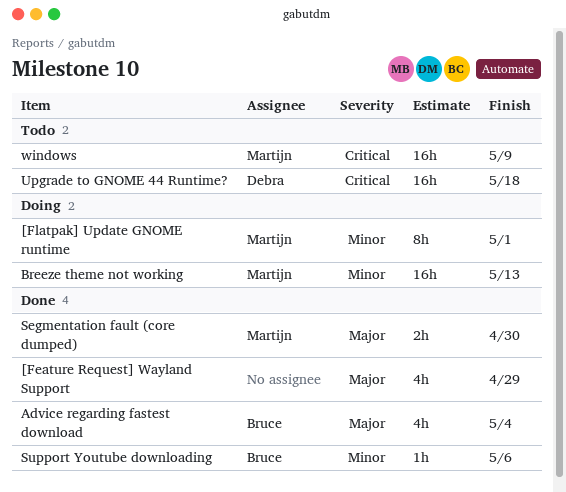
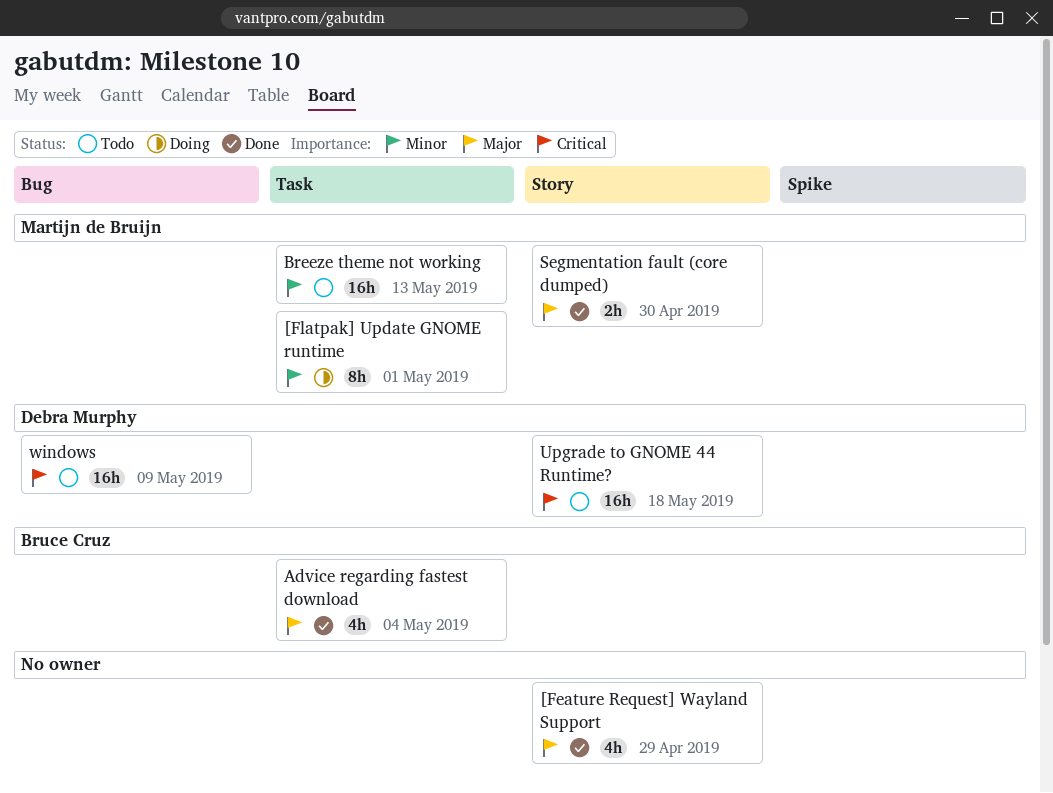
Breeze theme not working, status: Doing -> Todo
Support Youtube downloading: present -> none
windows, owner: Martijn de Bruijn -> Debra Murphy

